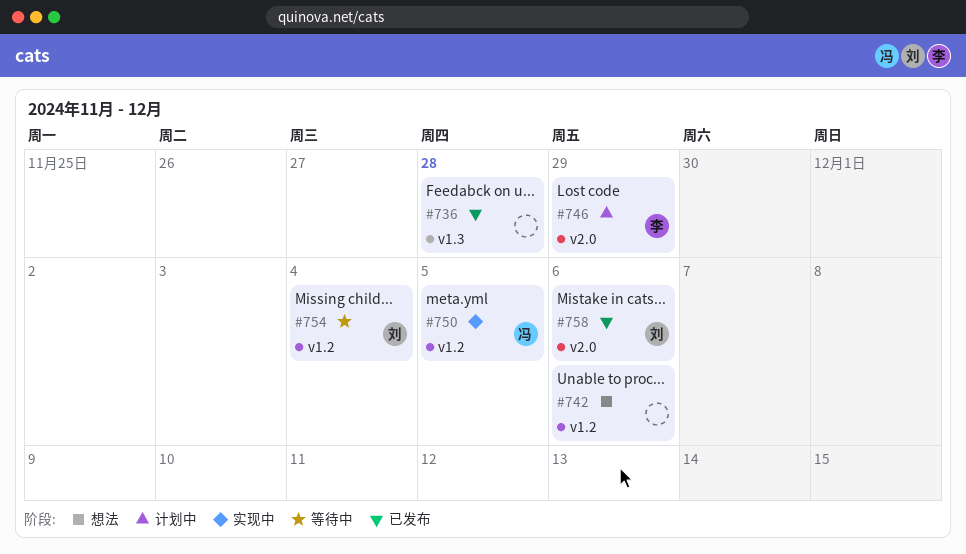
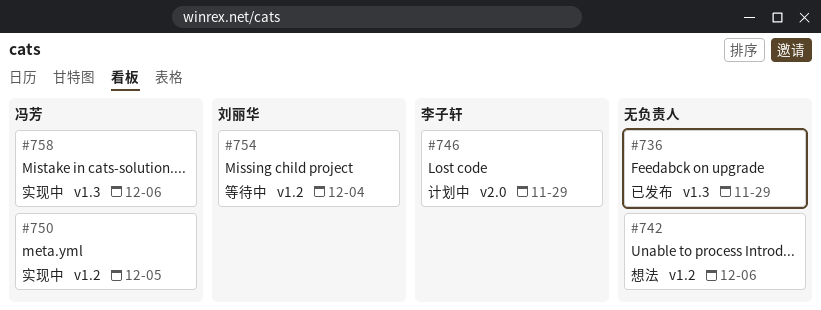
#736, due: Nov 28 -> Nov 29
#758, status: 已发布 -> 实现中
#758, owner: 刘丽华 -> 冯芳
#758, label: v2.0 -> v1.3

